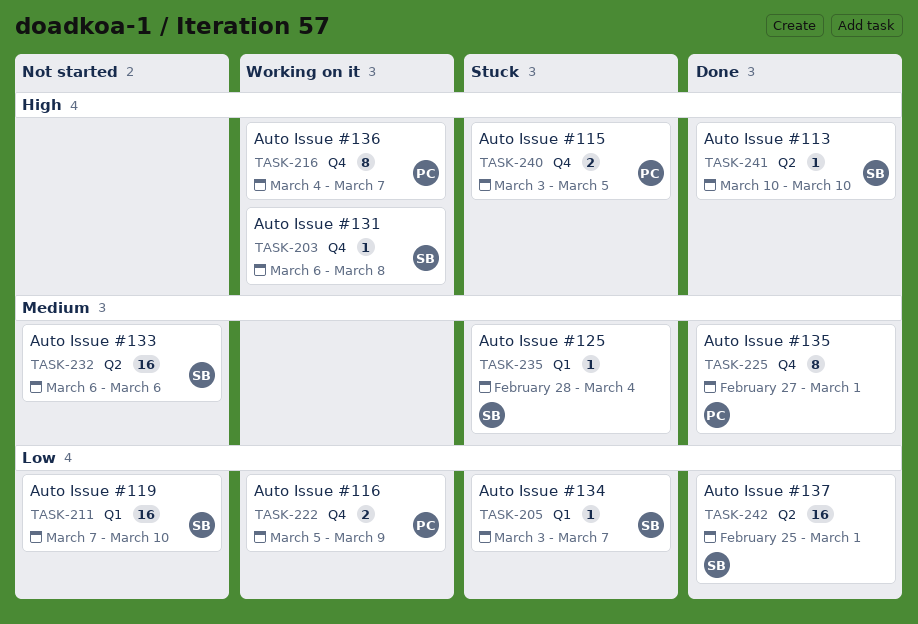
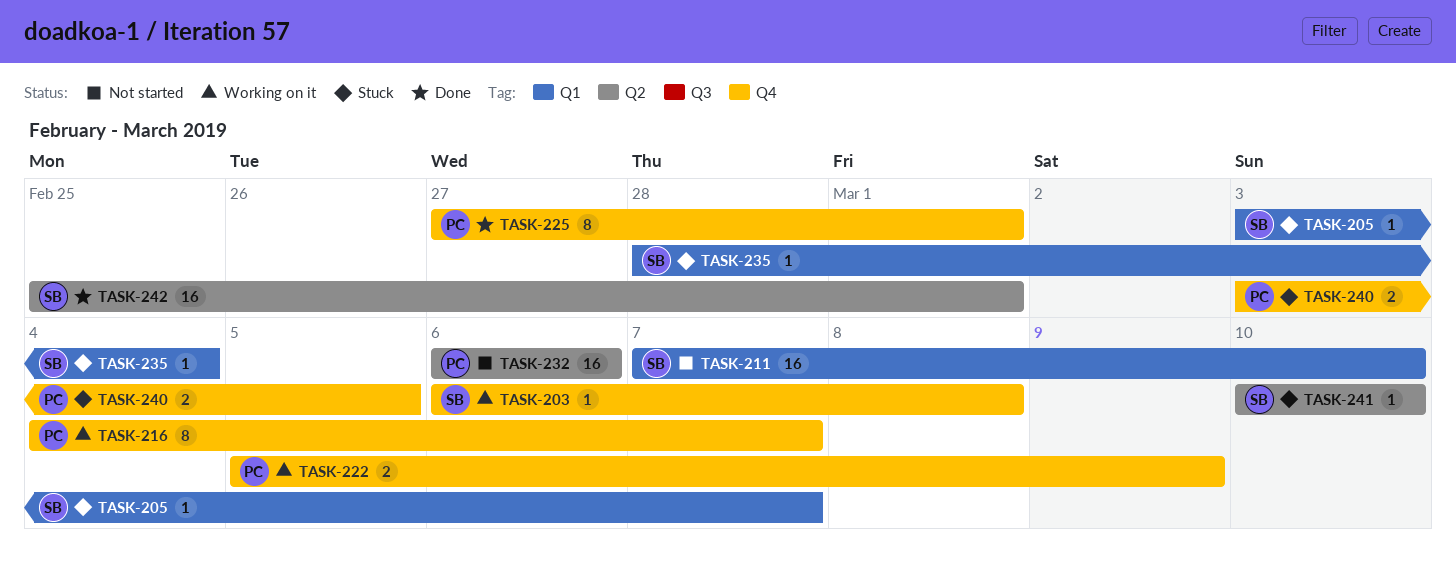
TASK-232, owner: SB -> PC
TASK-241, status: Done -> Stuck

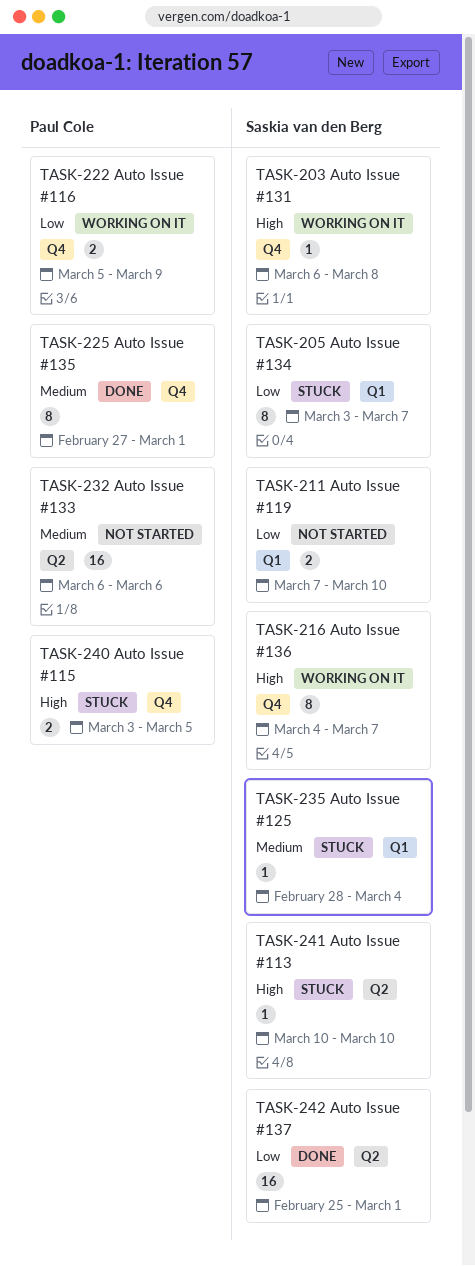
TASK-205, estimate: 1 -> 8
TASK-211, estimate: 16 -> 2
TASK-216, owner: Paul Cole -> Saskia van den Berg

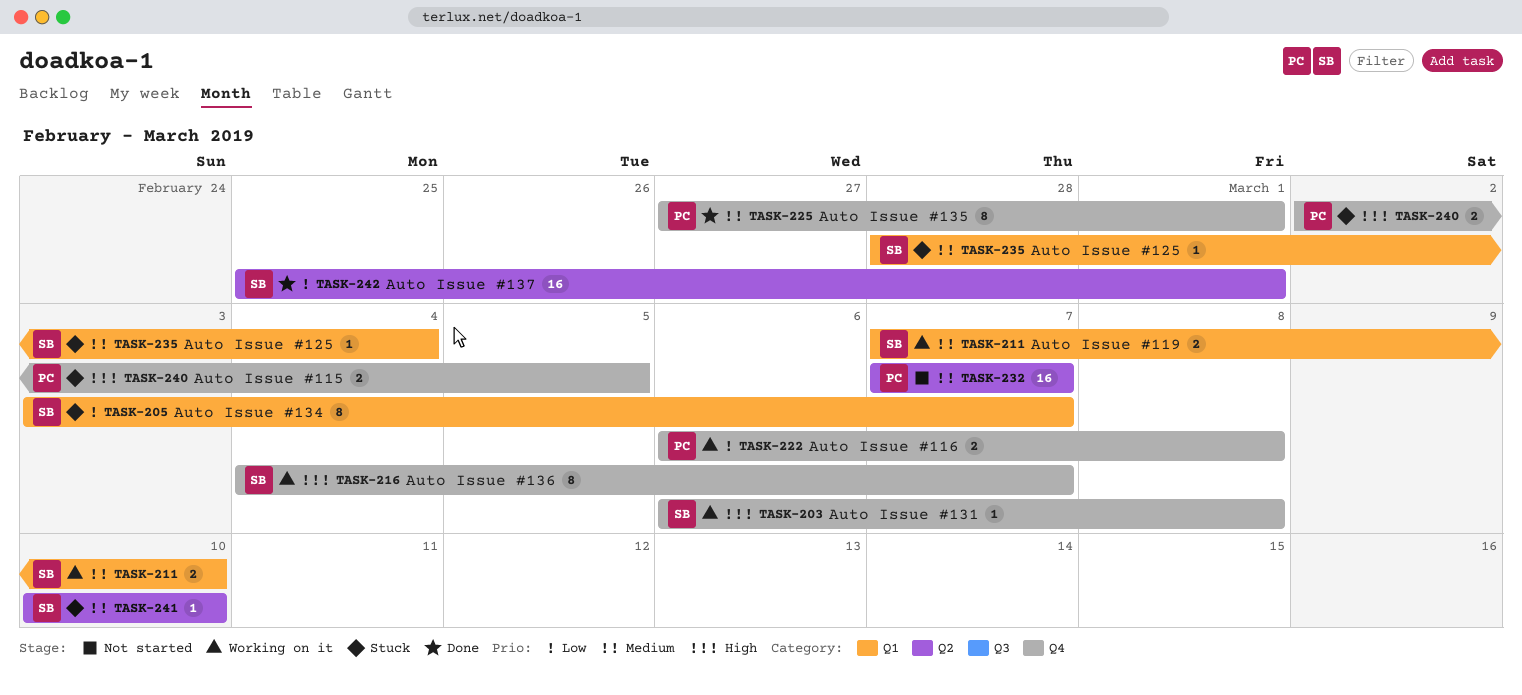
TASK-211, status: Not started -> Working on it
TASK-211, priority: Low -> Medium
TASK-222, start: Mar 5 -> Mar 6
TASK-222, due: Mar 9 -> Mar 8
TASK-232, start: Mar 6 -> Mar 7
TASK-232, due: Mar 6 -> Mar 7
TASK-240, start: Mar 3 -> Mar 2
TASK-241, priority: High -> Medium

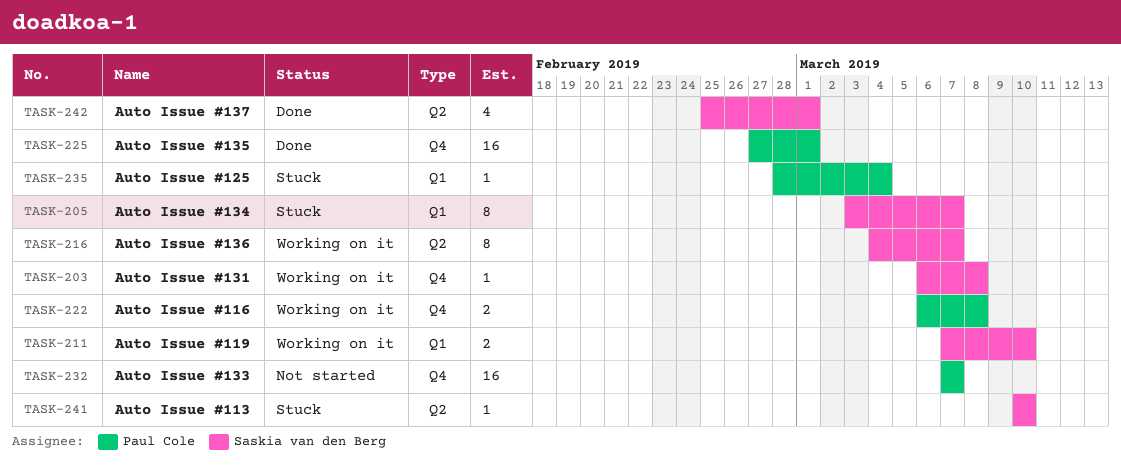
TASK-216, label: Q4 -> Q2
TASK-225, estimate: 8 -> 16
TASK-232, label: Q2 -> Q4
TASK-235, owner: Saskia van den Berg -> Paul Cole
TASK-240: present -> none
TASK-242, estimate: 16 -> 4

